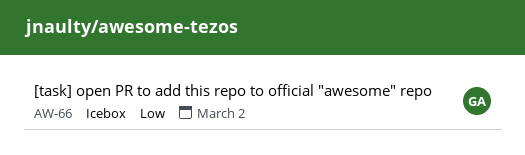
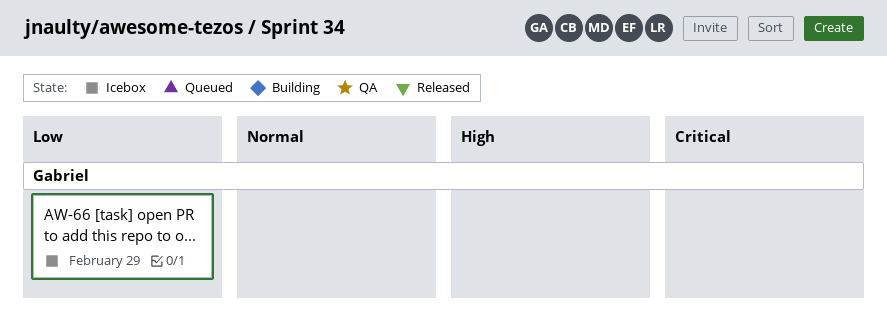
AW-66, due: Mar 2 -> Feb 29

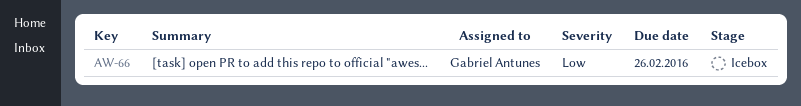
AW-66, due: Feb 29 -> Feb 26

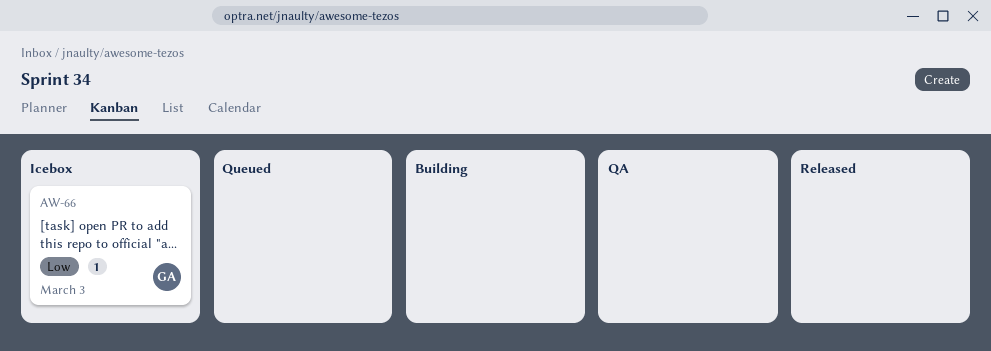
AW-66, due: Feb 26 -> Mar 3

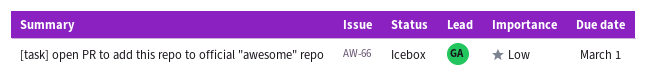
AW-66, due: Mar 3 -> Mar 1

